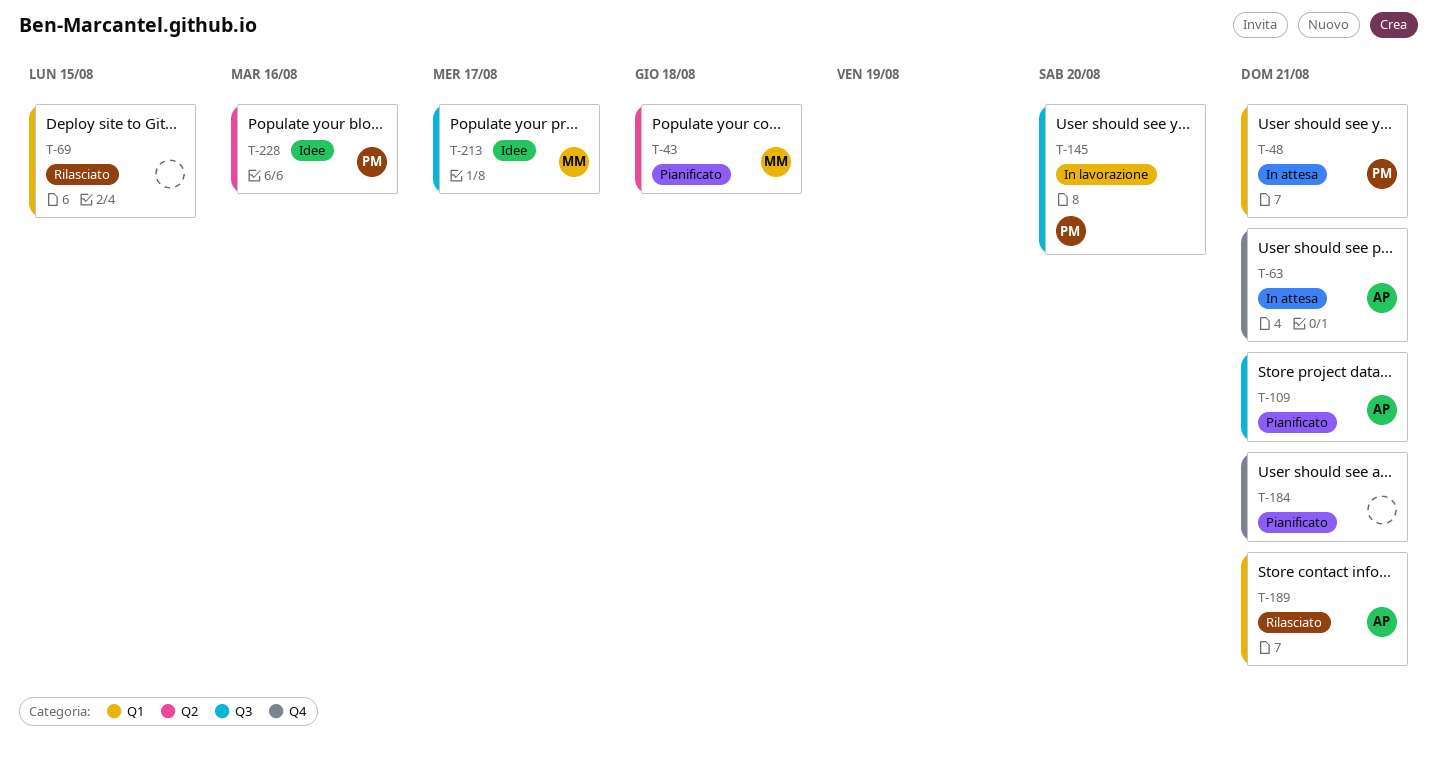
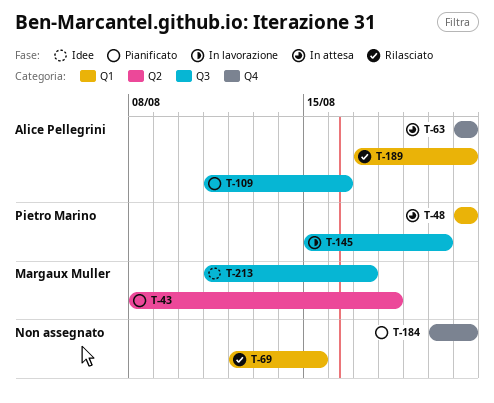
T-109, due: Aug 21 -> Aug 16
T-228: present -> none

